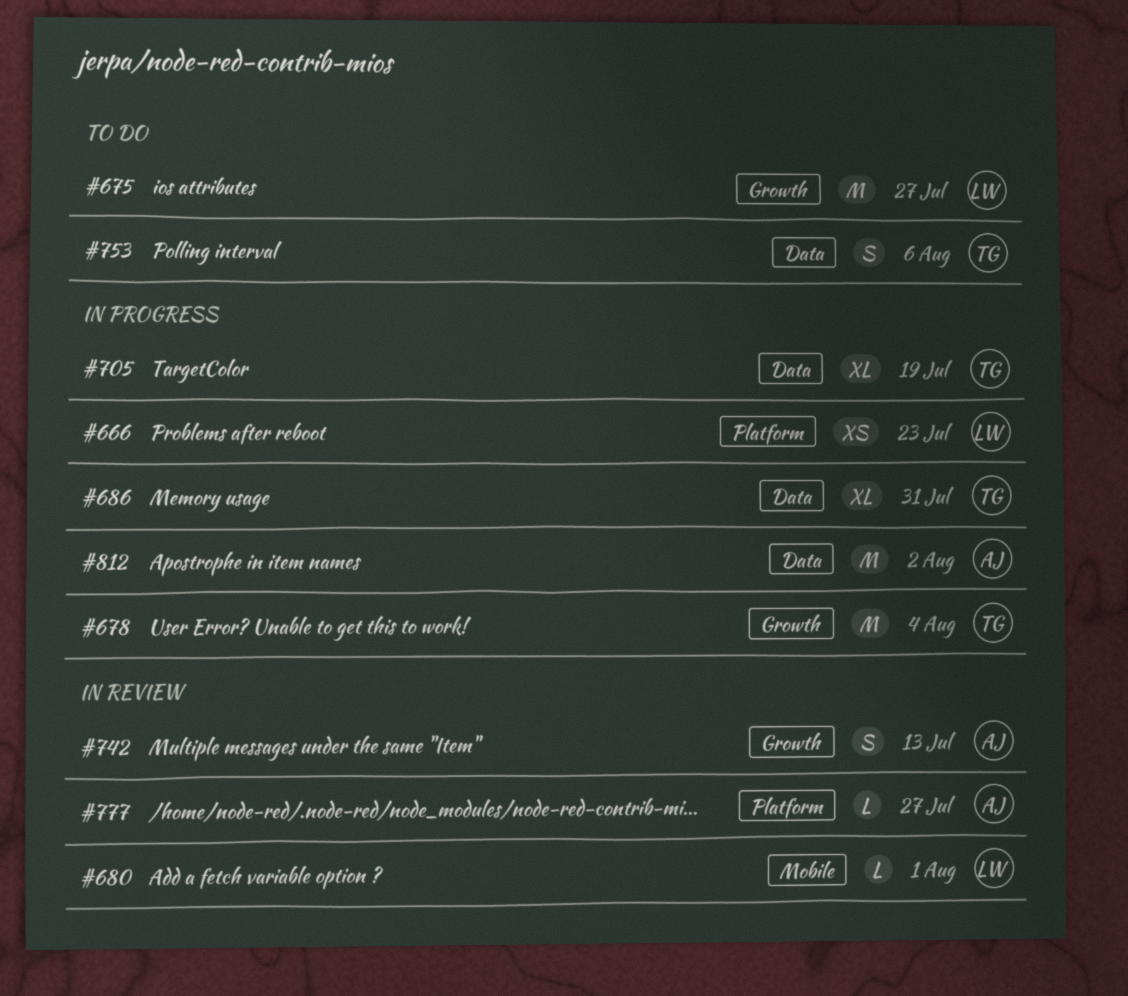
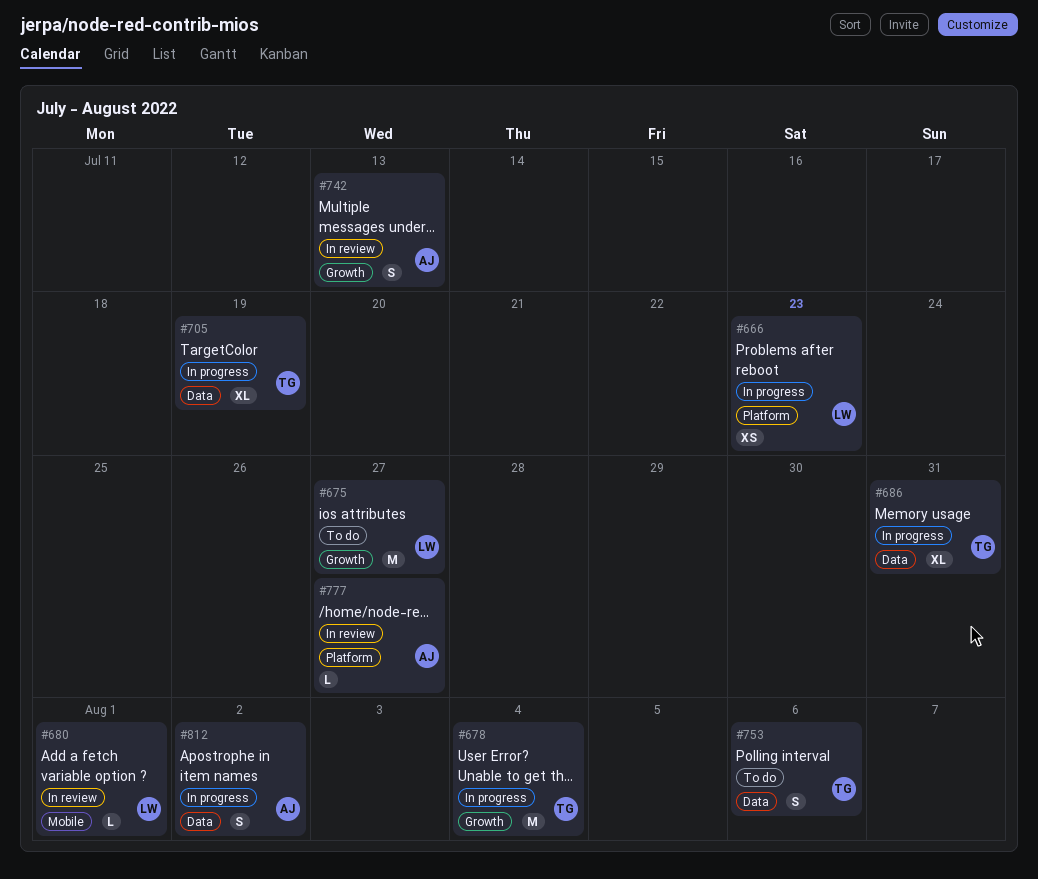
#812, estimate: M -> S

